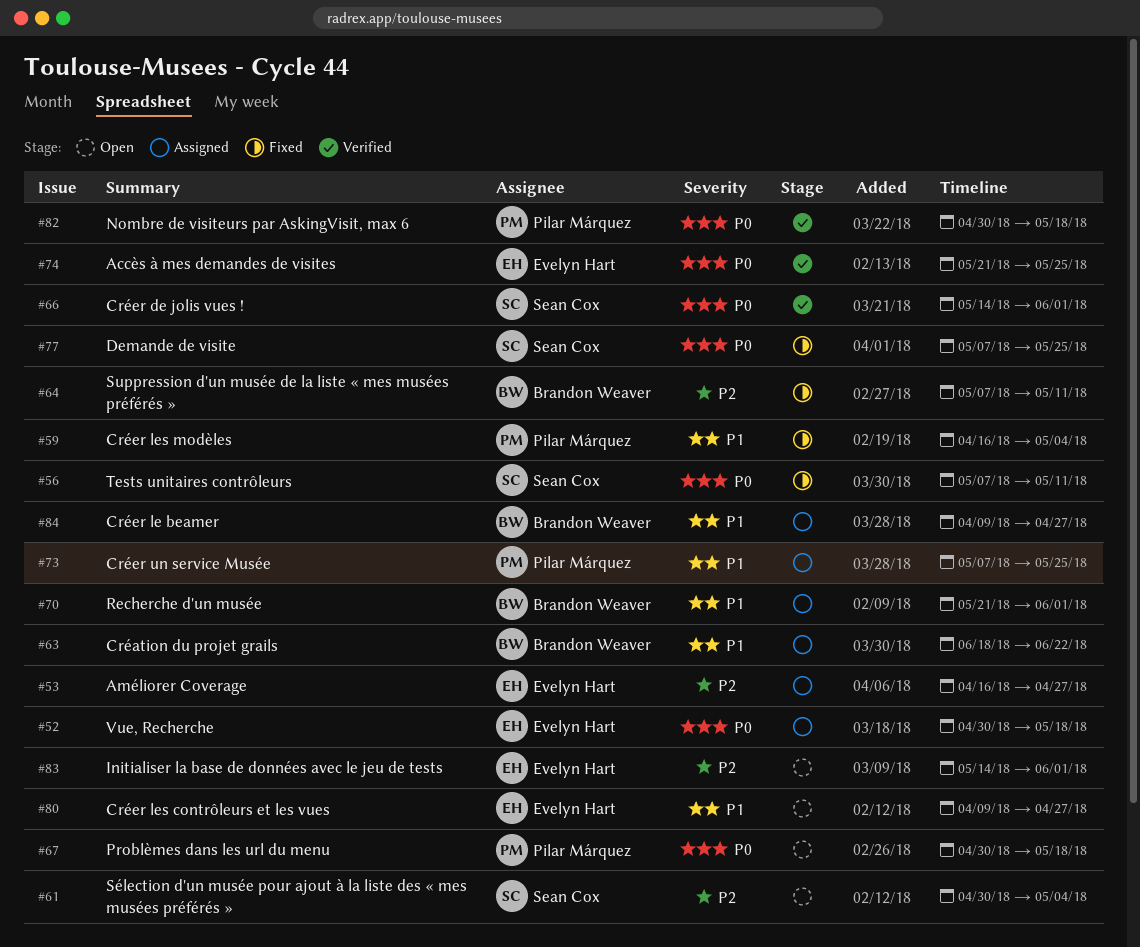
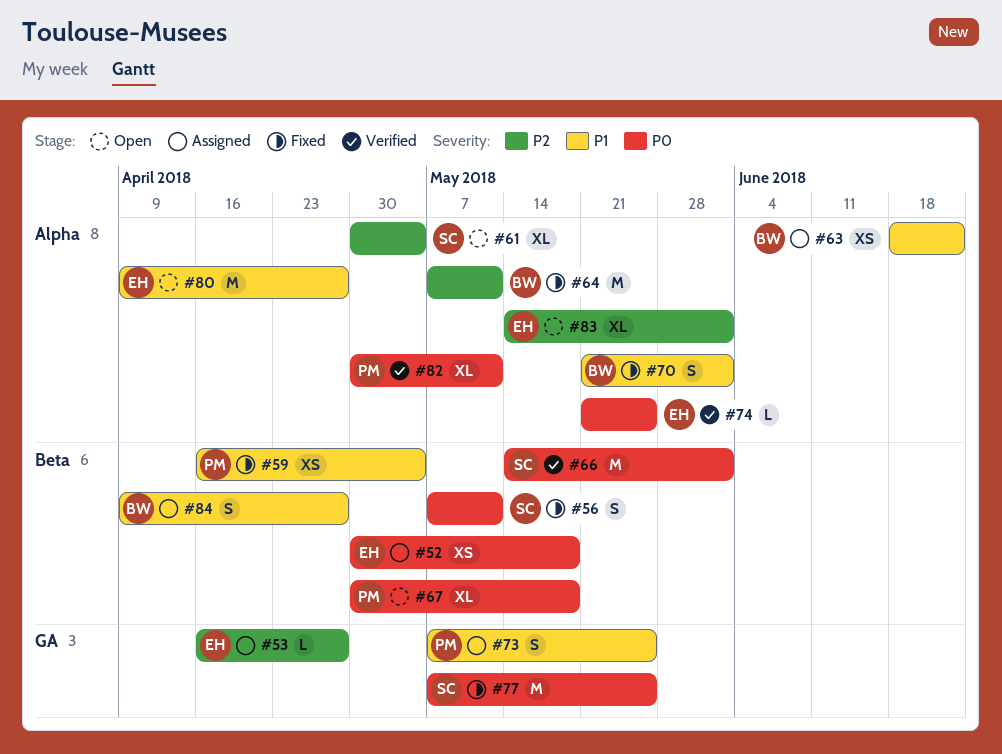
#70, status: Assigned -> Fixed
#82, due: May 18 -> May 11

